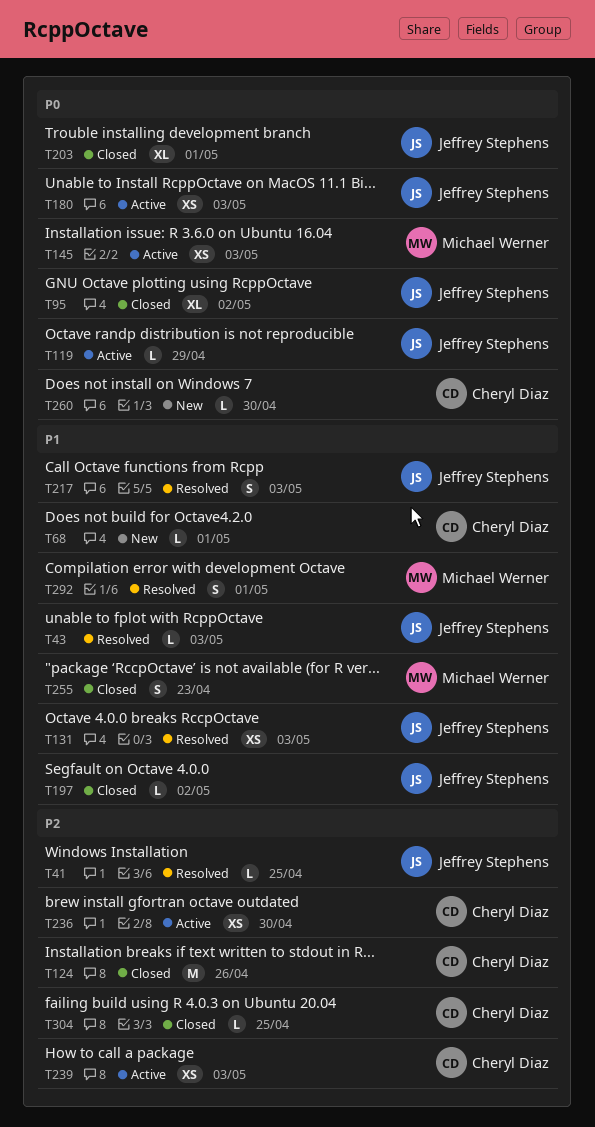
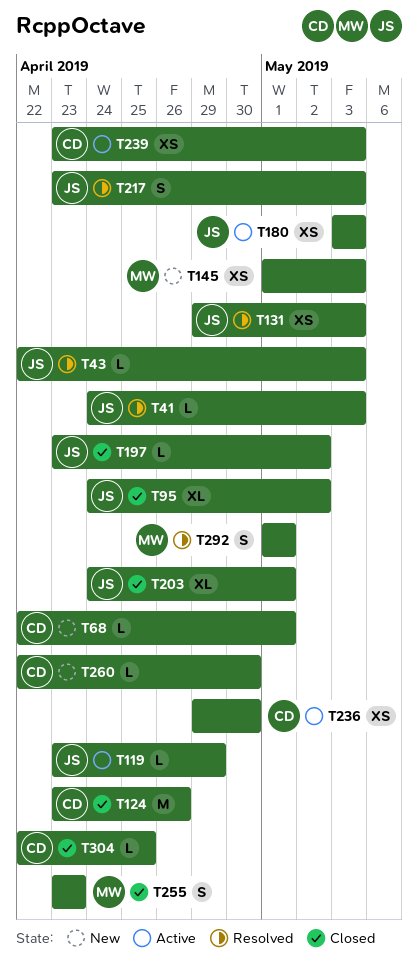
T41, due: Apr 25 -> May 3
T145, status: Active -> New

